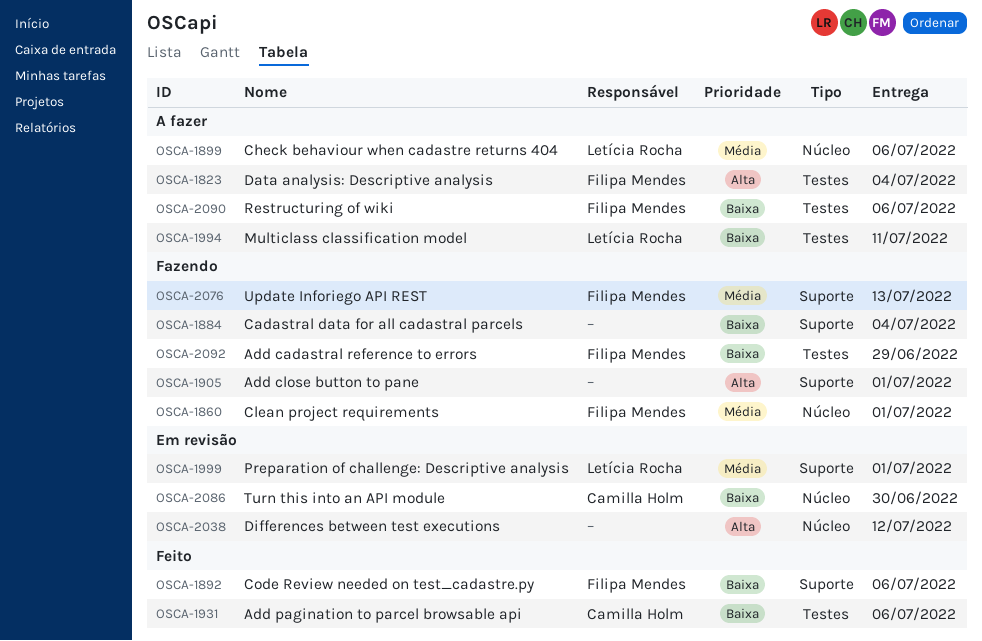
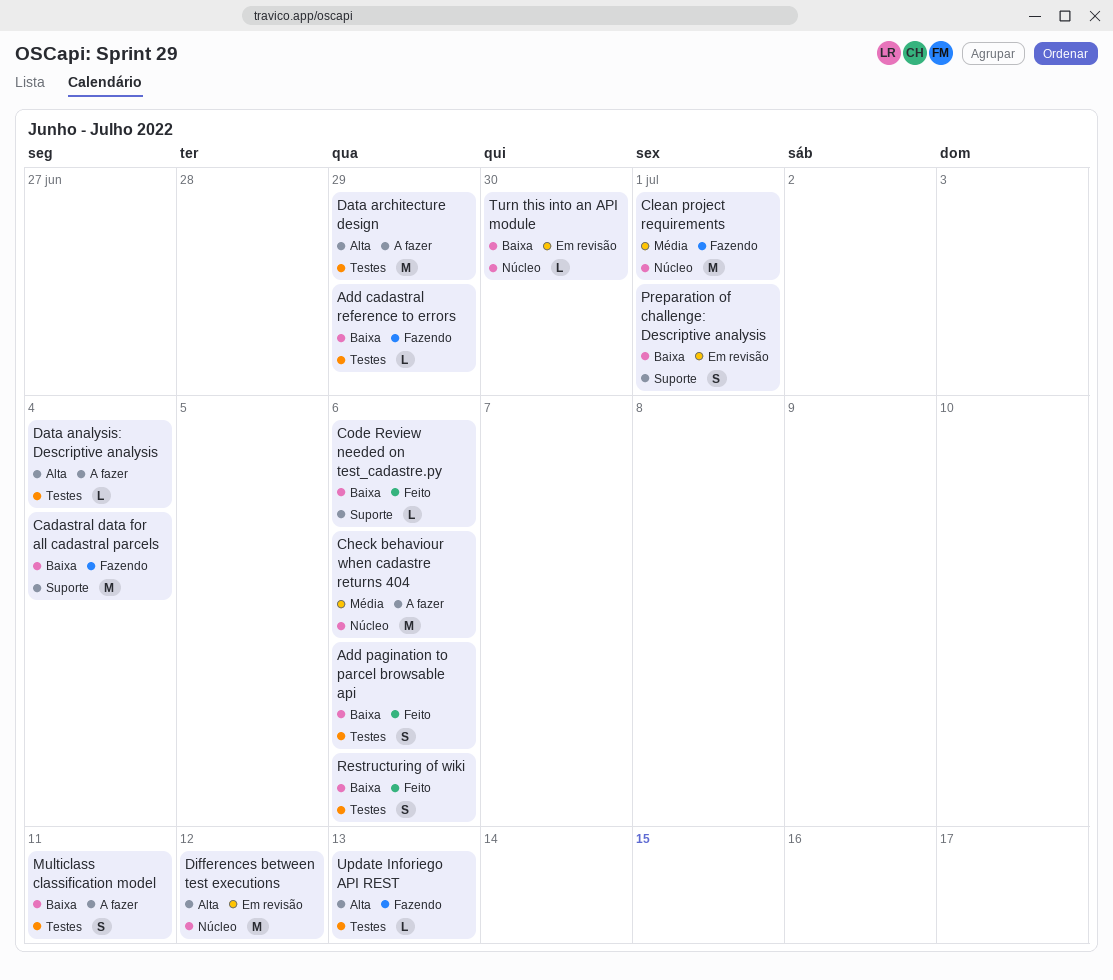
Add close button to pane: present -> none
Data architecture design: none -> present
Preparation of challenge: Descriptive analysis, priority: Média -> Baixa
Restructuring of wiki, status: A fazer -> Feito
Update Inforiego API REST, priority: Média -> Alta
Update Inforiego API REST, label: Suporte -> Testes

